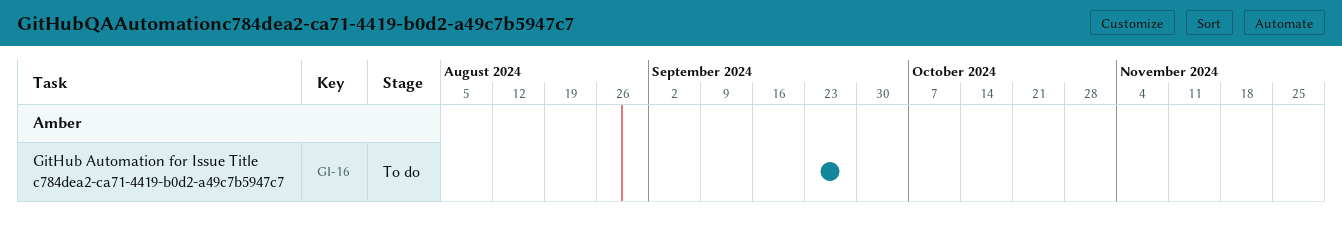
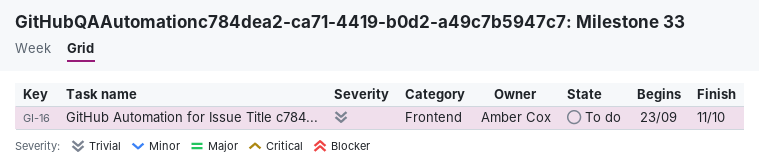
GI-16, due: Sep 27 -> Oct 11

